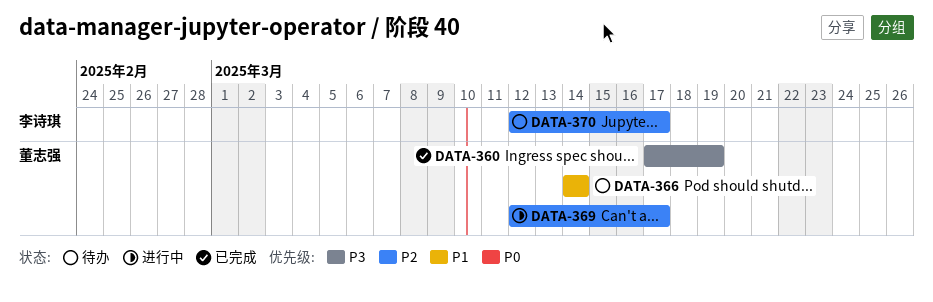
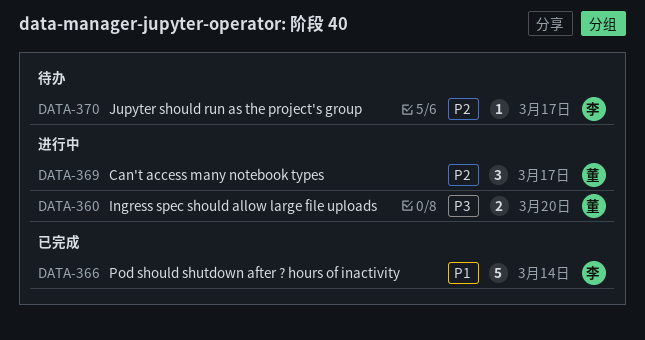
DATA-360, status: 已完成 -> 进行中
DATA-360, due: Mar 19 -> Mar 20
DATA-366, status: 待办 -> 已完成
DATA-366, owner: 董志强 -> 李诗琪

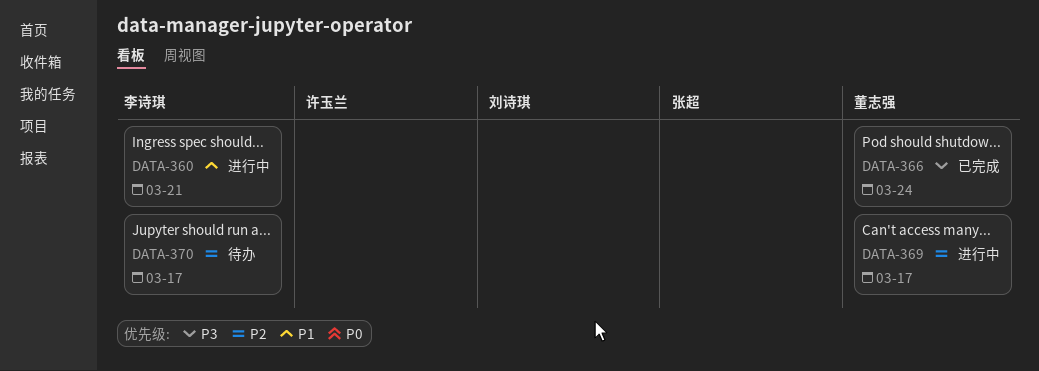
DATA-360, owner: 董志强 -> 李诗琪
DATA-360, priority: P3 -> P1
DATA-360, due: Mar 20 -> Mar 21
DATA-366, owner: 李诗琪 -> 董志强
DATA-366, priority: P1 -> P3
DATA-366, due: Mar 14 -> Mar 24

